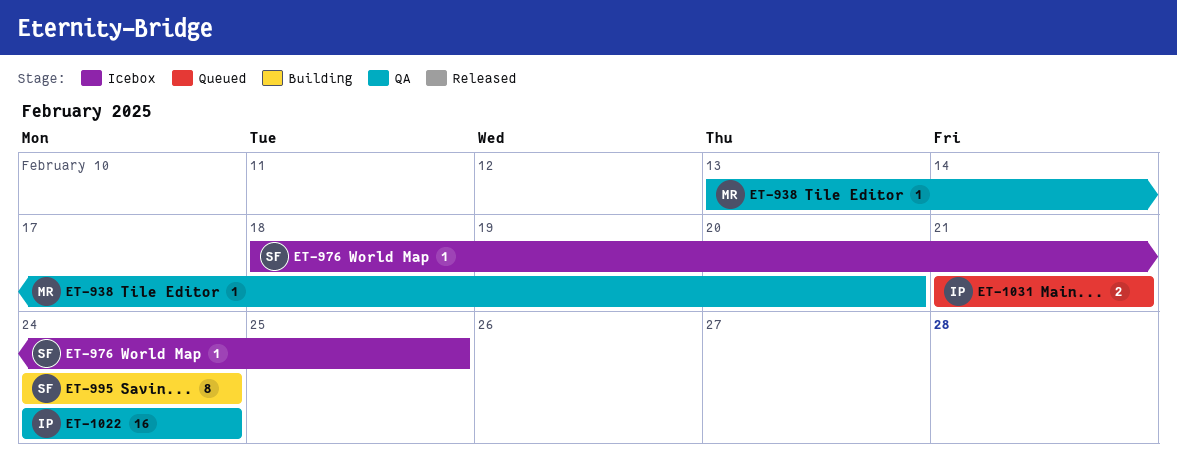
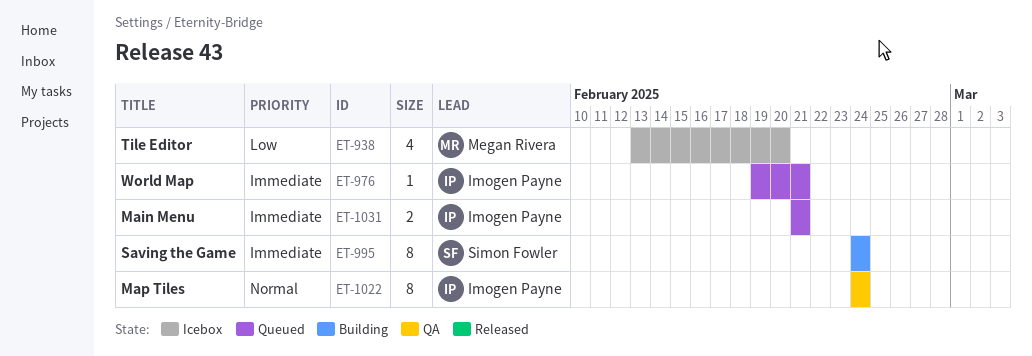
ET-938, status: QA -> Icebox
ET-938, estimate: 1 -> 4
ET-976, status: Icebox -> Queued
ET-976, owner: Simon Fowler -> Imogen Payne
ET-976, start: Feb 18 -> Feb 19
ET-976, due: Feb 25 -> Feb 21
ET-1022, estimate: 16 -> 8

